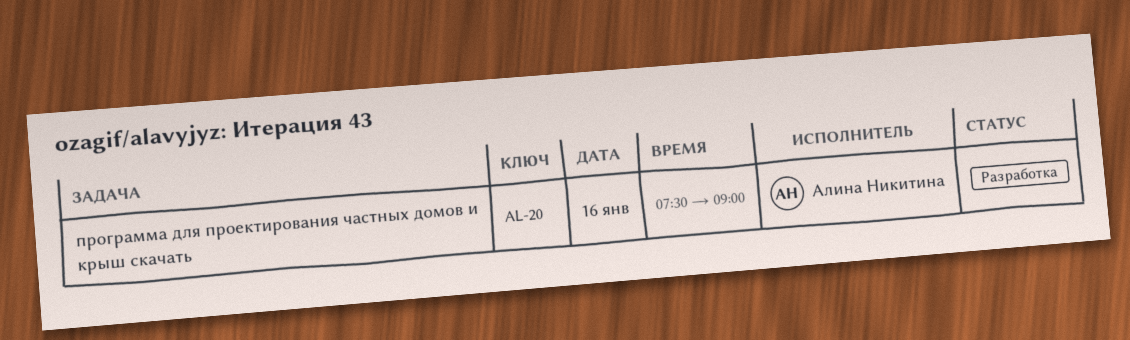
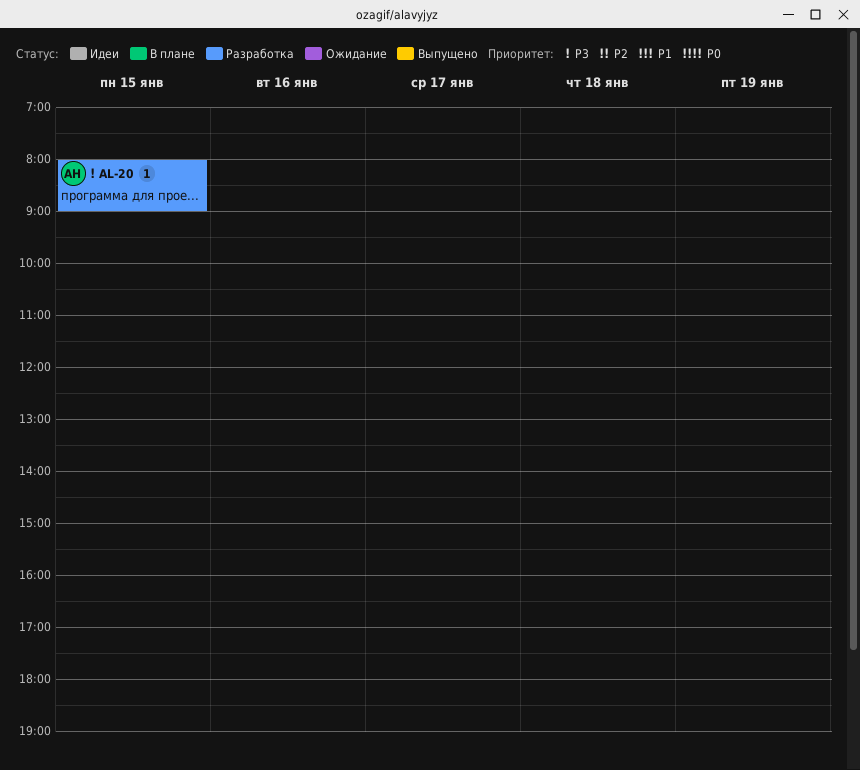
AL-20, day: Jan 16 -> Jan 15
AL-20, begins: 07:30 -> 08:00

